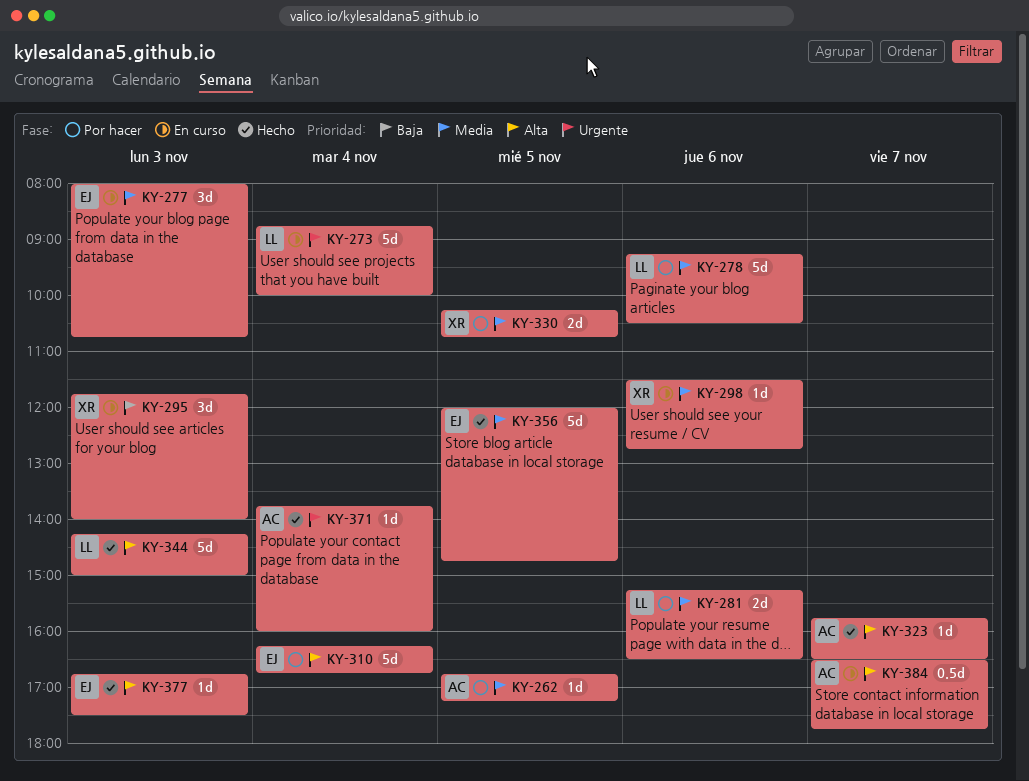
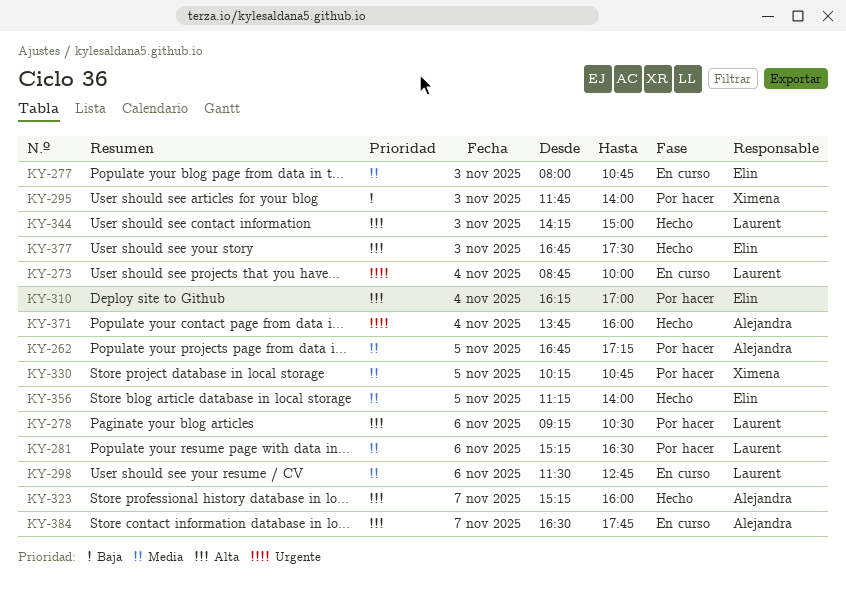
KY-278, priority: Media -> Alta
KY-295, status: En curso -> Por hacer
KY-298, owner: Ximena -> Laurent
KY-310, ends: 16:45 -> 17:00
KY-323, begins: 15:45 -> 15:15
KY-323, ends: 16:30 -> 16:00
KY-356, begins: 12:00 -> 11:15
KY-356, ends: 14:45 -> 14:00

